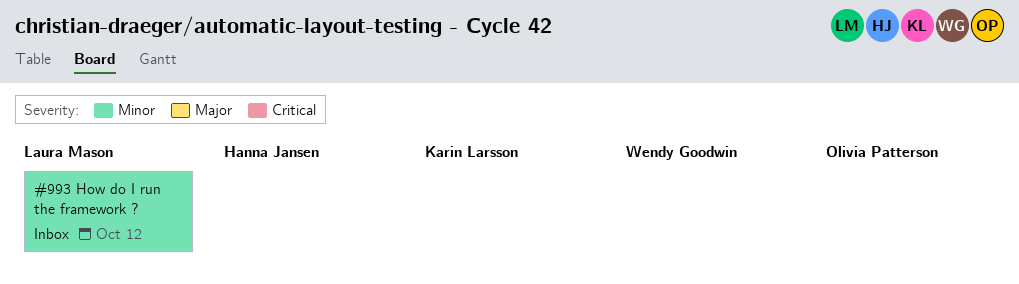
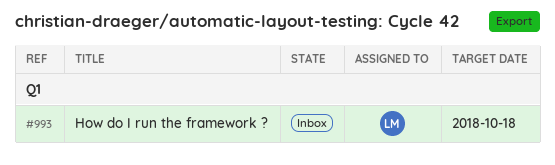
#993, due: Oct 12 -> Oct 18

